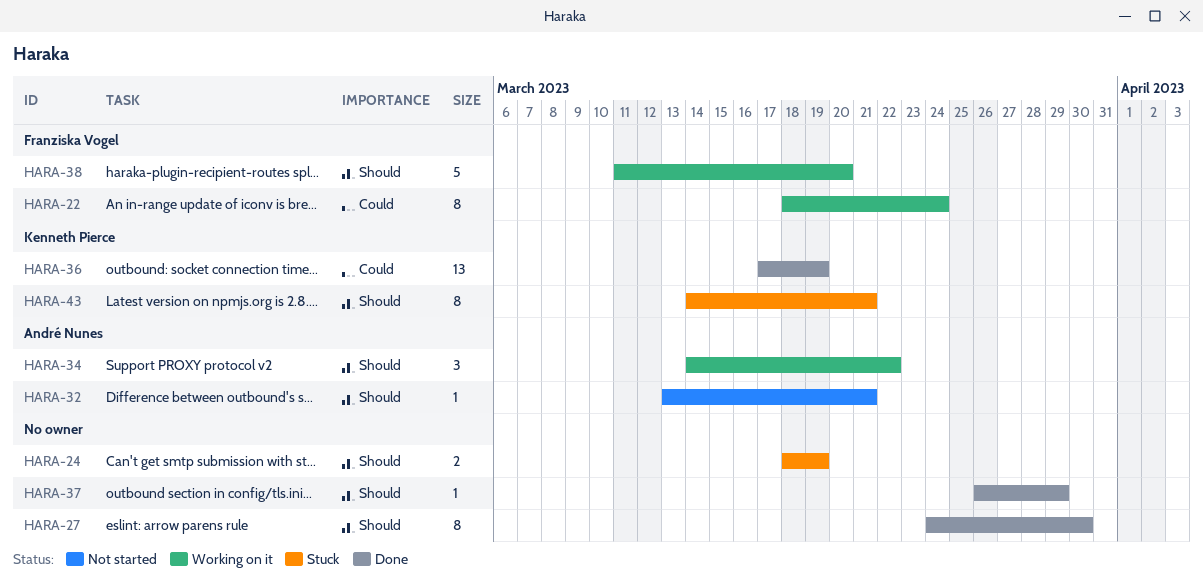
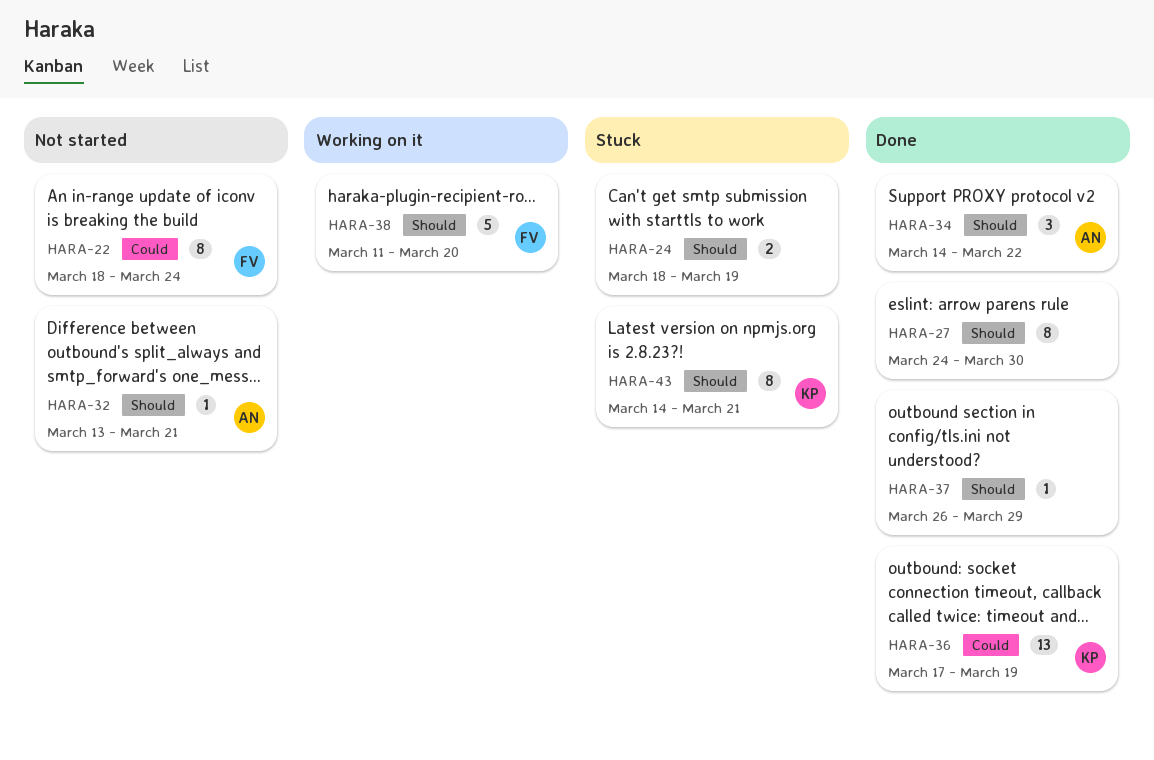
HARA-22, status: Working on it -> Not started
HARA-34, status: Working on it -> Done

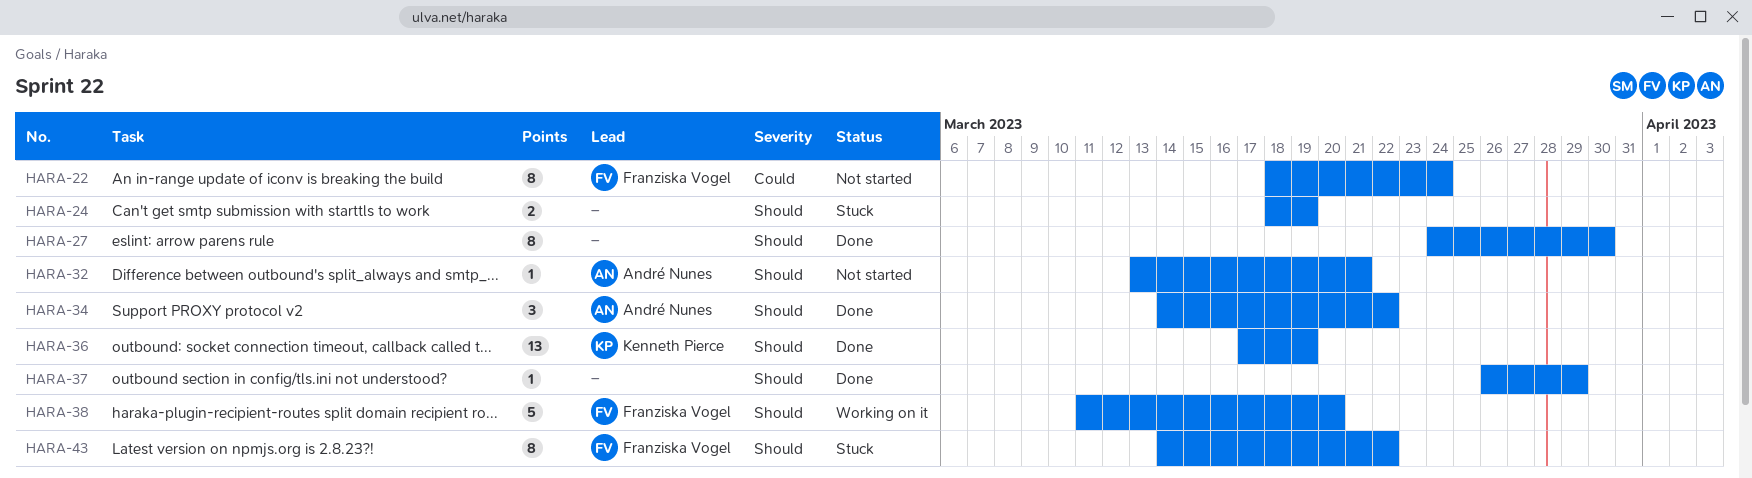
HARA-36, priority: Could -> Should
HARA-43, owner: Kenneth Pierce -> Franziska Vogel
HARA-43, due: Mar 21 -> Mar 22

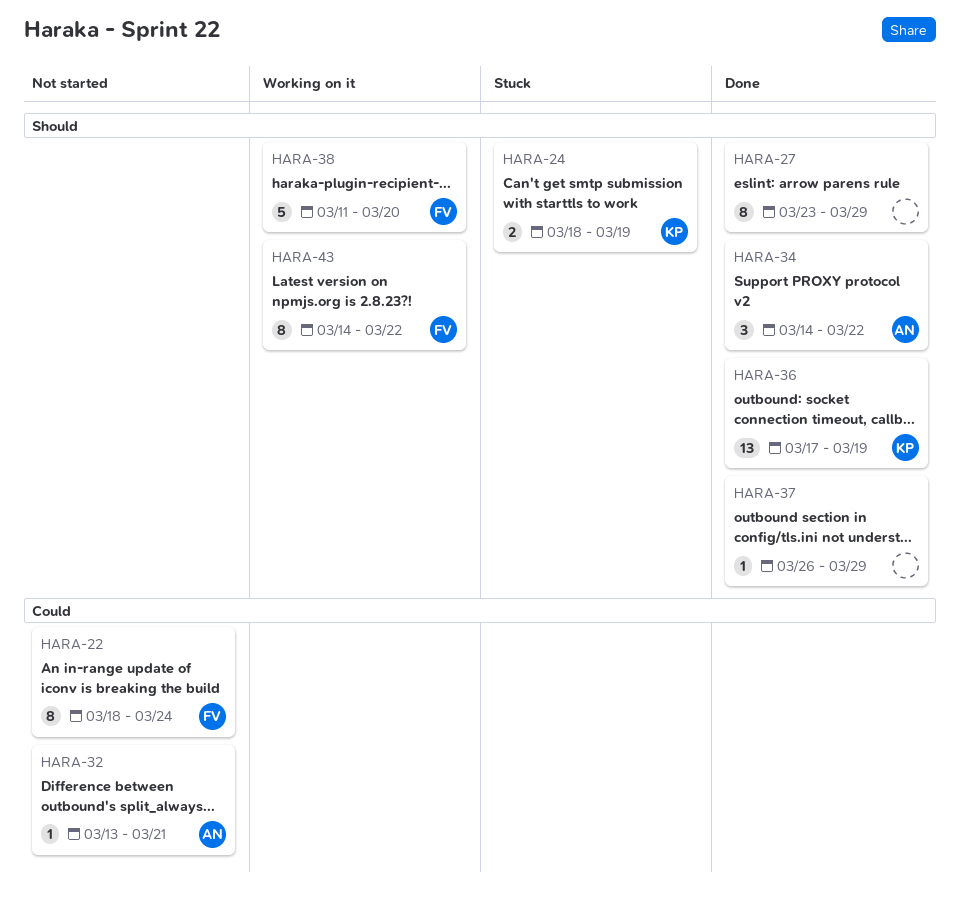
HARA-24, owner: none -> Kenneth Pierce
HARA-27, start: Mar 24 -> Mar 23
HARA-27, due: Mar 30 -> Mar 29
HARA-32, priority: Should -> Could
HARA-43, status: Stuck -> Working on it

